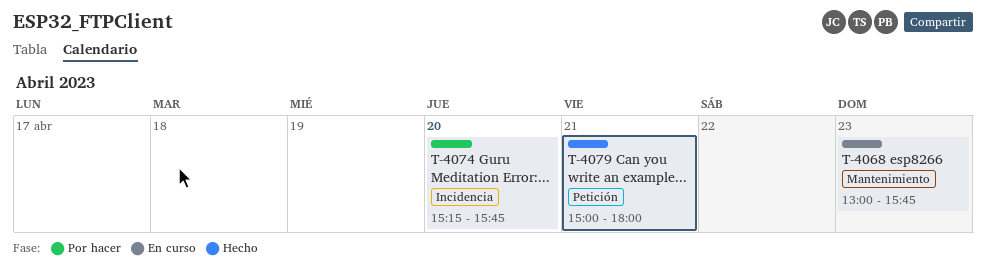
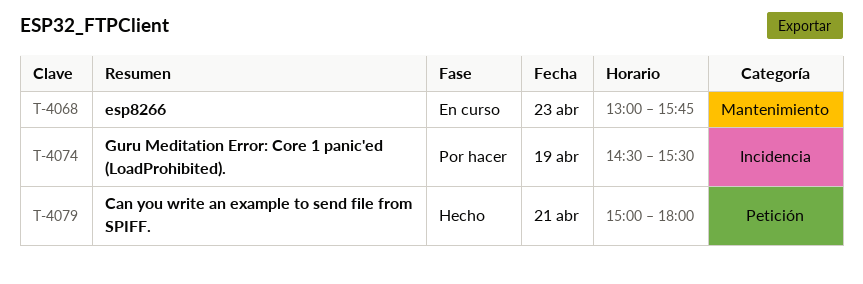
T-4074, day: Apr 20 -> Apr 19
T-4074, begins: 15:15 -> 14:30
T-4074, ends: 15:45 -> 15:30

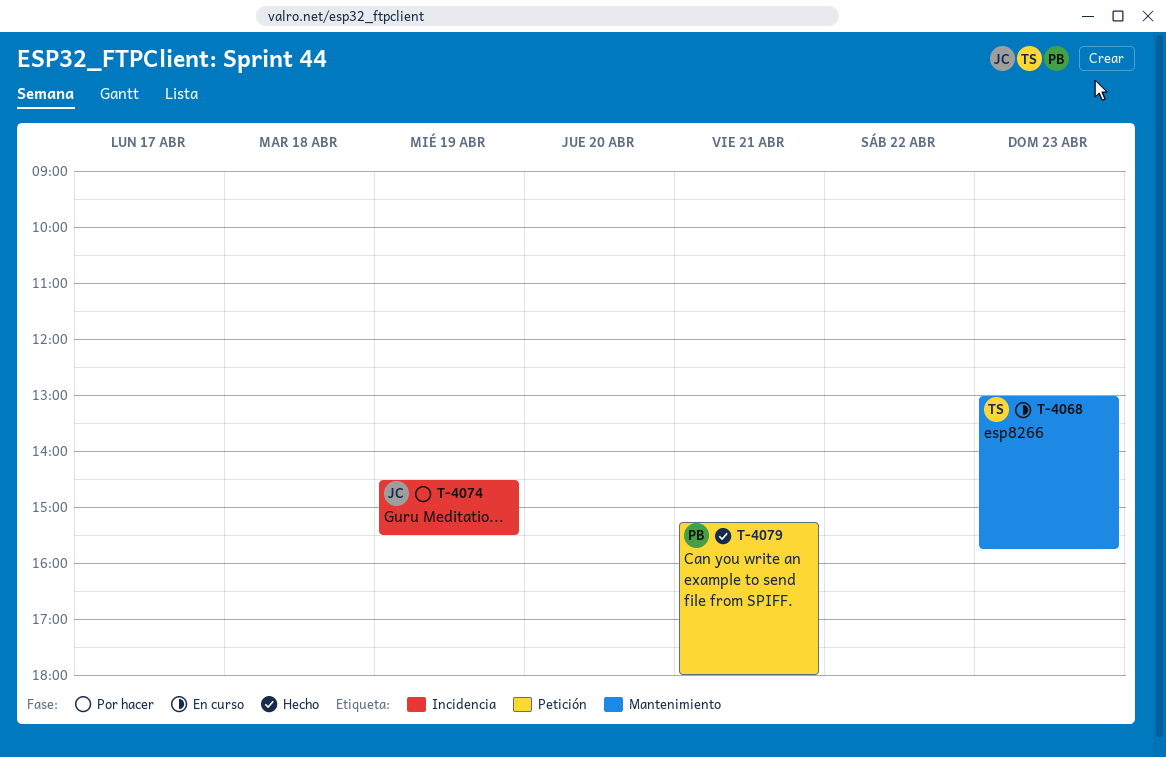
T-4079, begins: 15:00 -> 15:15

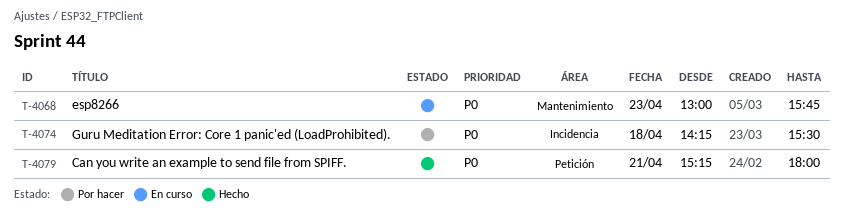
T-4074, day: Apr 19 -> Apr 18
T-4074, begins: 14:30 -> 14:15

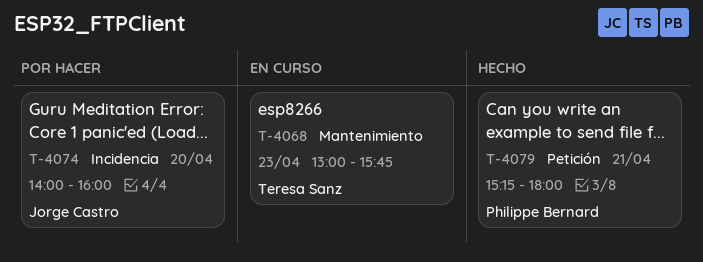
T-4074, day: Apr 18 -> Apr 20
T-4074, begins: 14:15 -> 14:00
T-4074, ends: 15:30 -> 16:00

